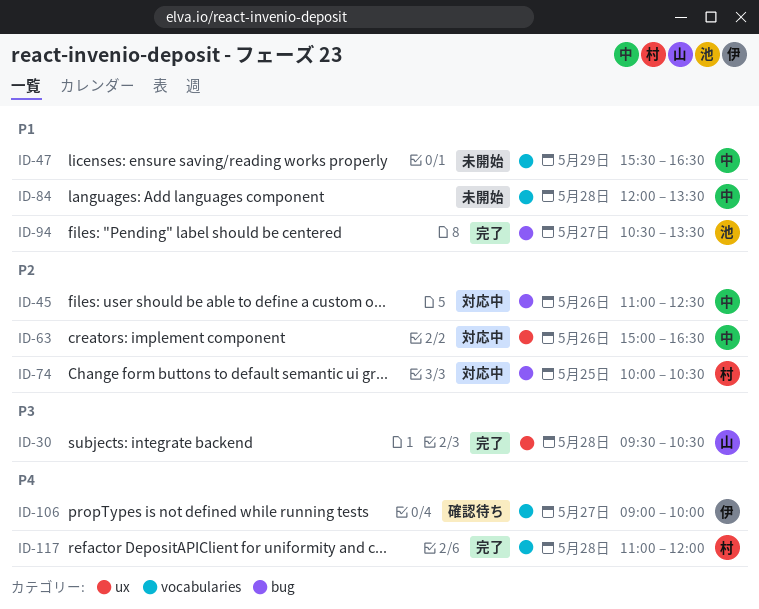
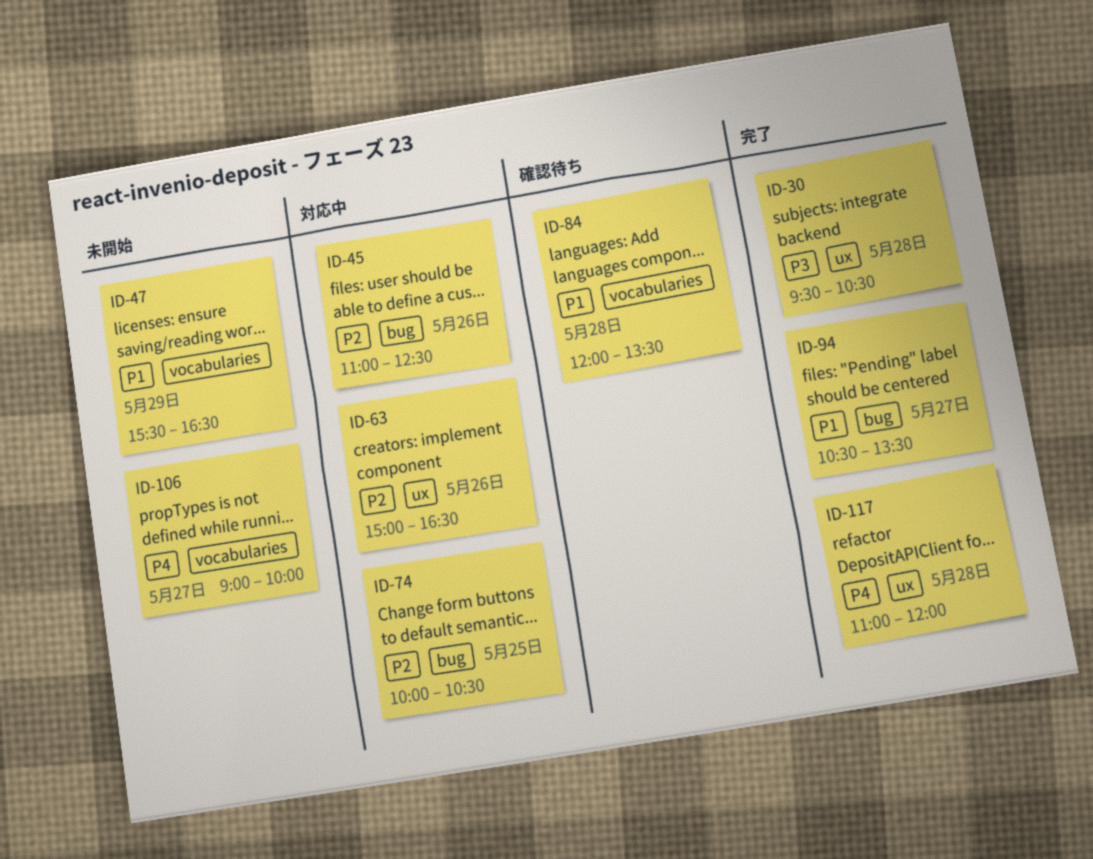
ID-84, status: 未開始 -> 確認待ち
ID-106, status: 確認待ち -> 未開始
ID-117, label: vocabularies -> ux

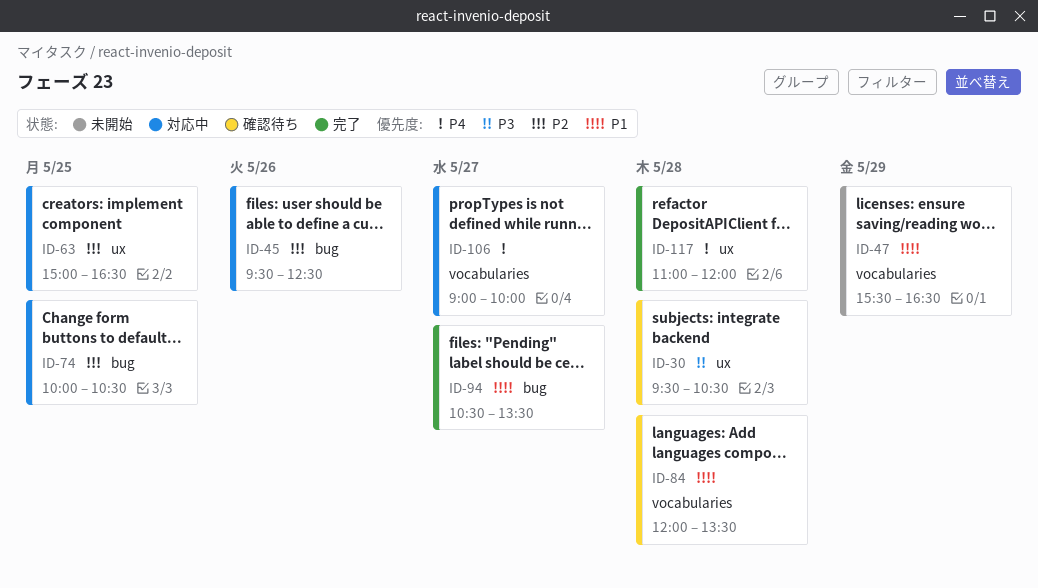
ID-30, status: 完了 -> 確認待ち
ID-45, begins: 11:00 -> 09:30
ID-63, day: May 26 -> May 25
ID-106, status: 未開始 -> 対応中

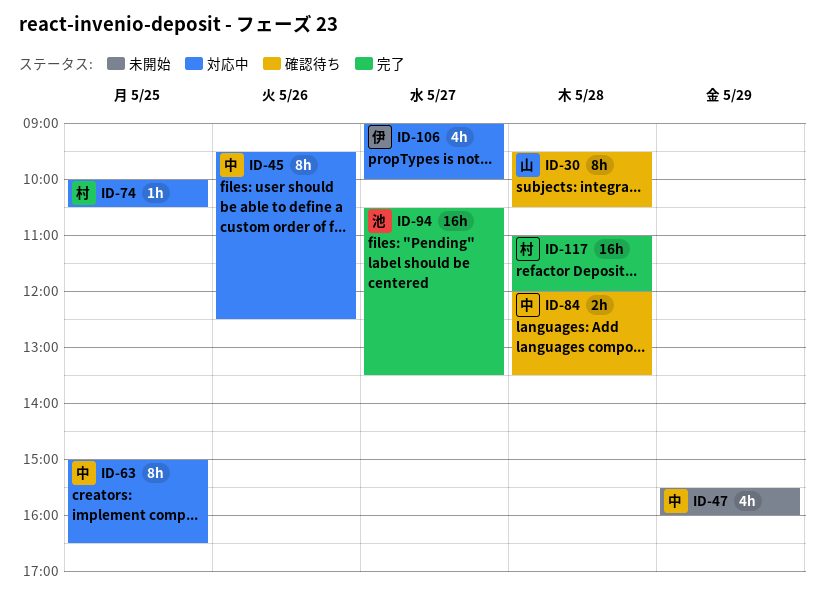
ID-47, ends: 16:30 -> 16:00

